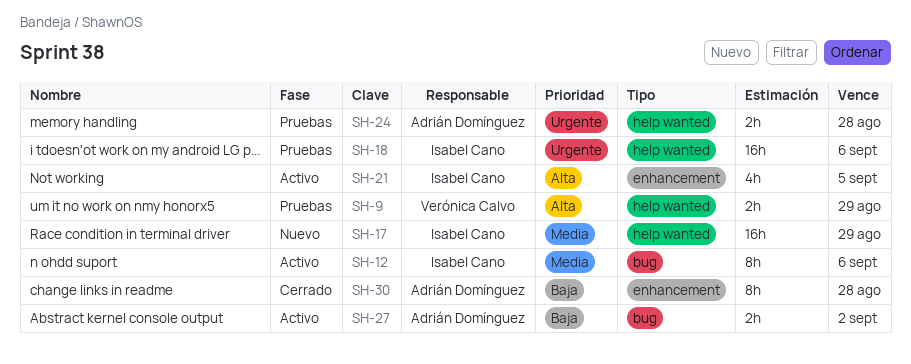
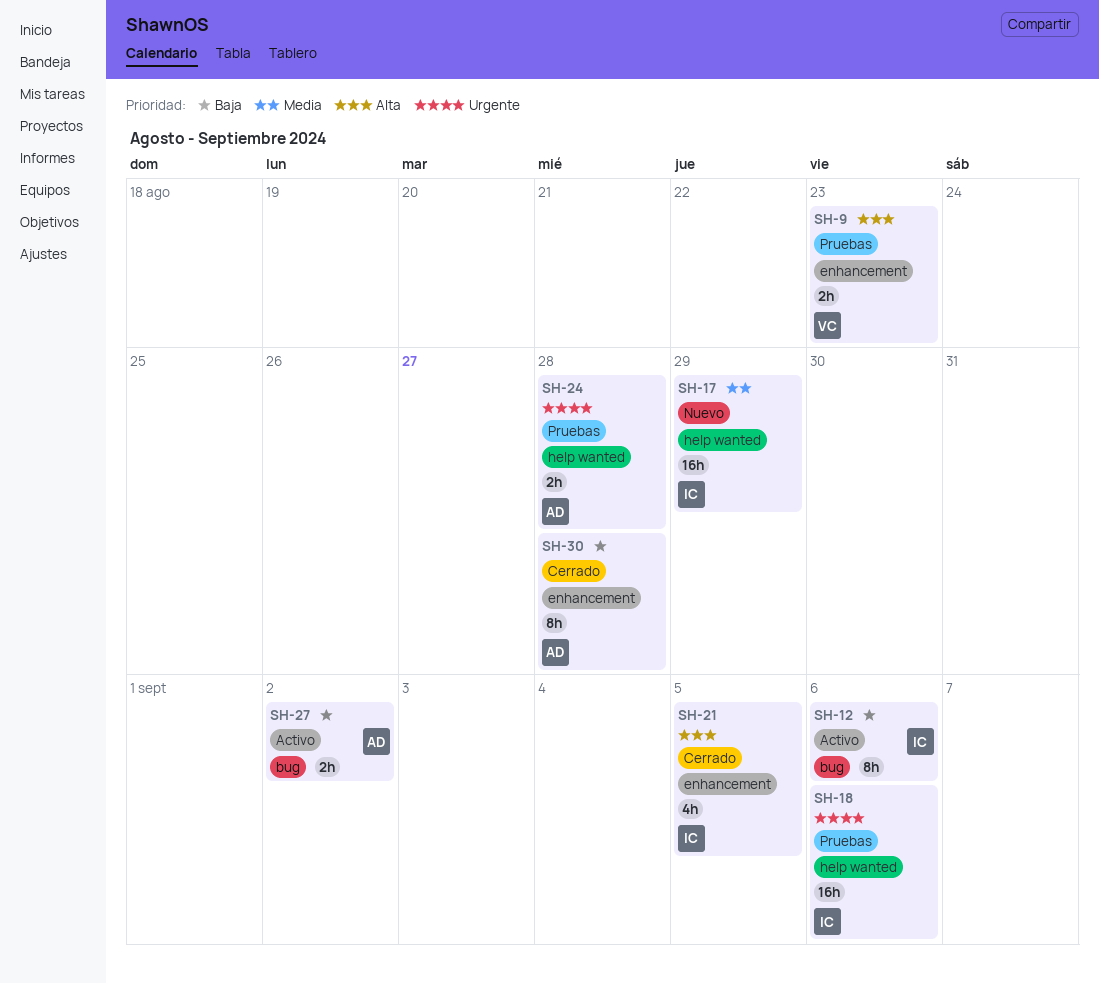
SH-9, label: help wanted -> enhancement
SH-9, due: Aug 29 -> Aug 23
SH-12, priority: Media -> Baja
SH-21, status: Activo -> Cerrado

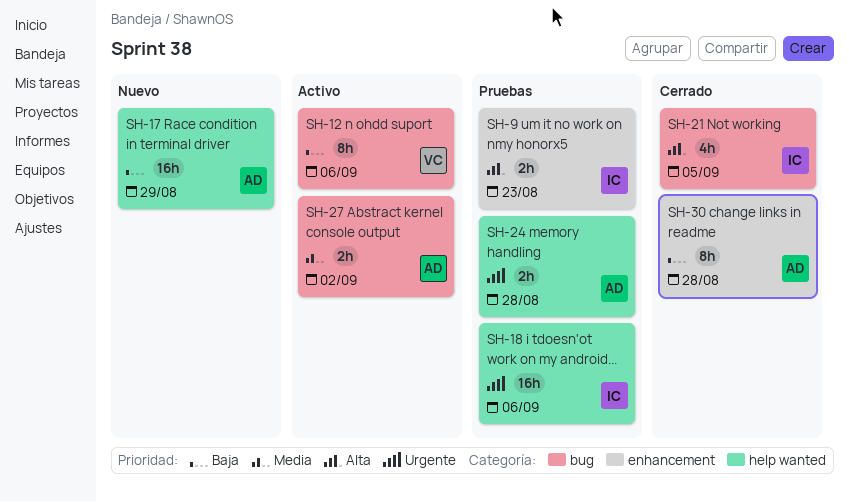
SH-9, owner: VC -> IC
SH-12, owner: IC -> VC
SH-17, owner: IC -> AD
SH-17, priority: Media -> Baja
SH-21, label: enhancement -> bug
SH-27, priority: Baja -> Media

